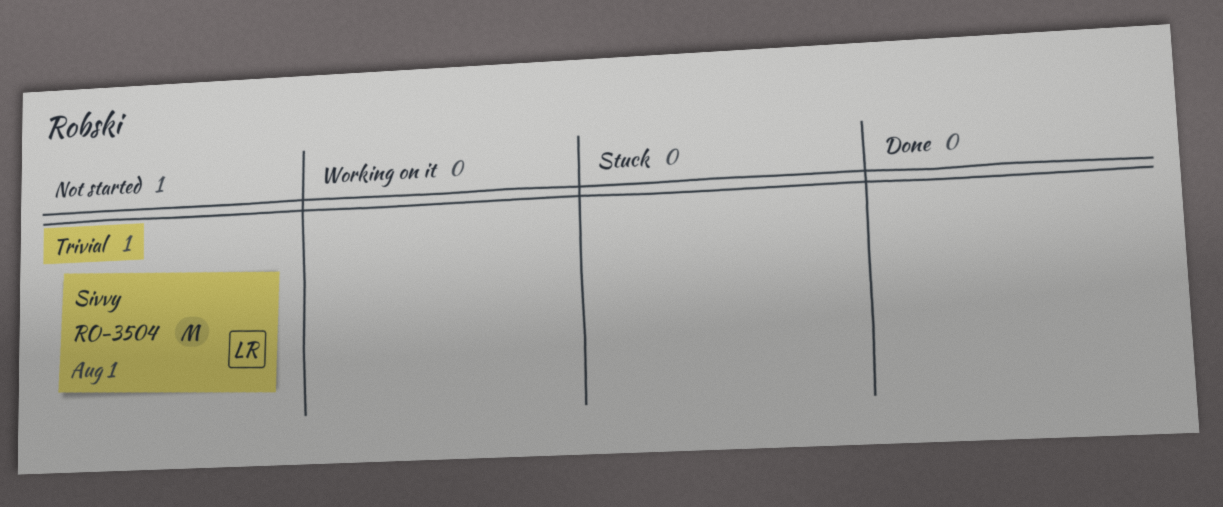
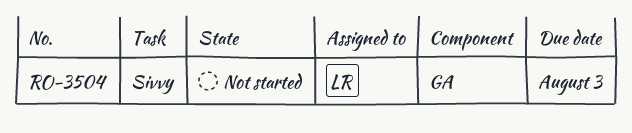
RO-3504, due: Aug 1 -> Aug 3

